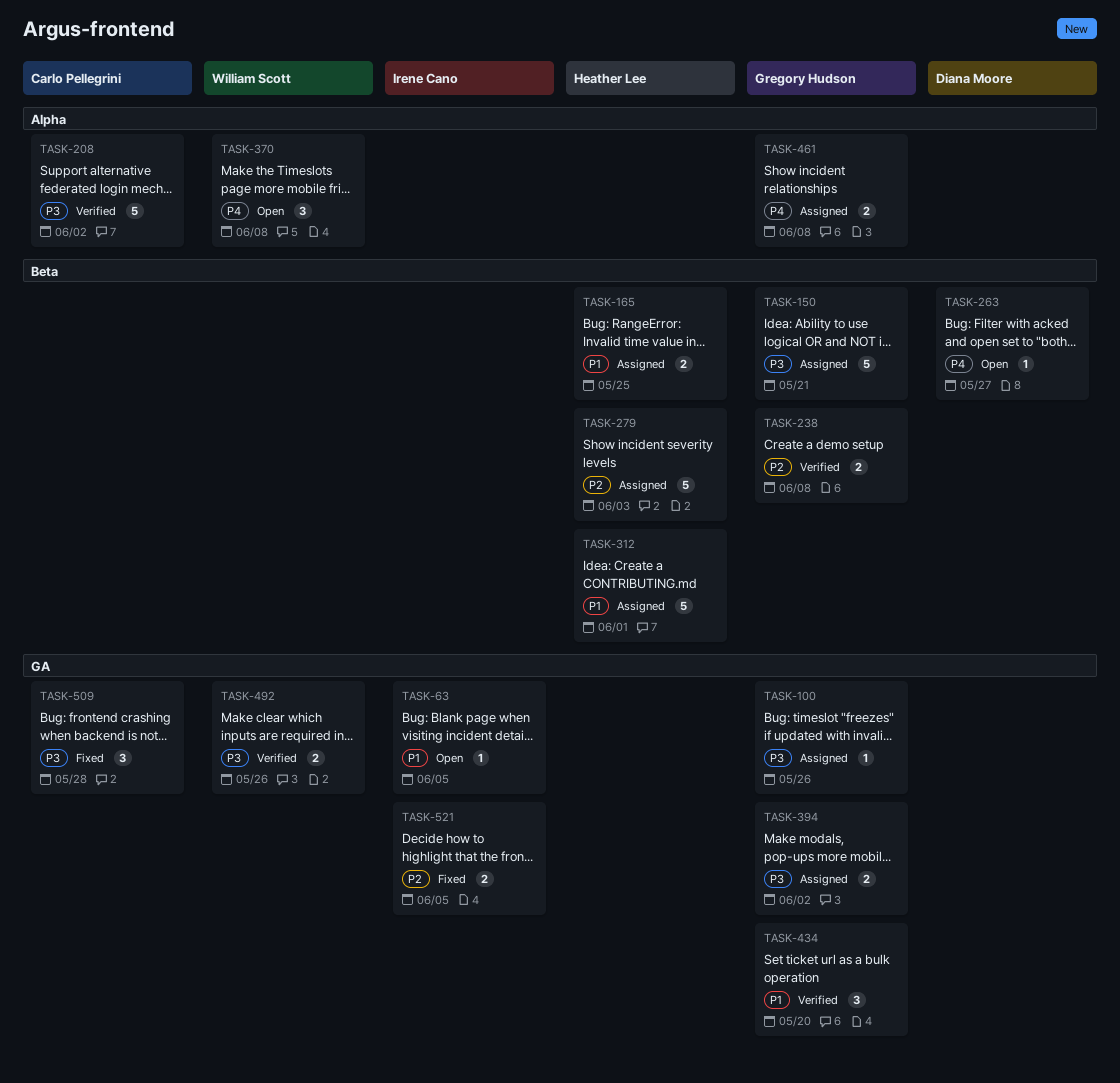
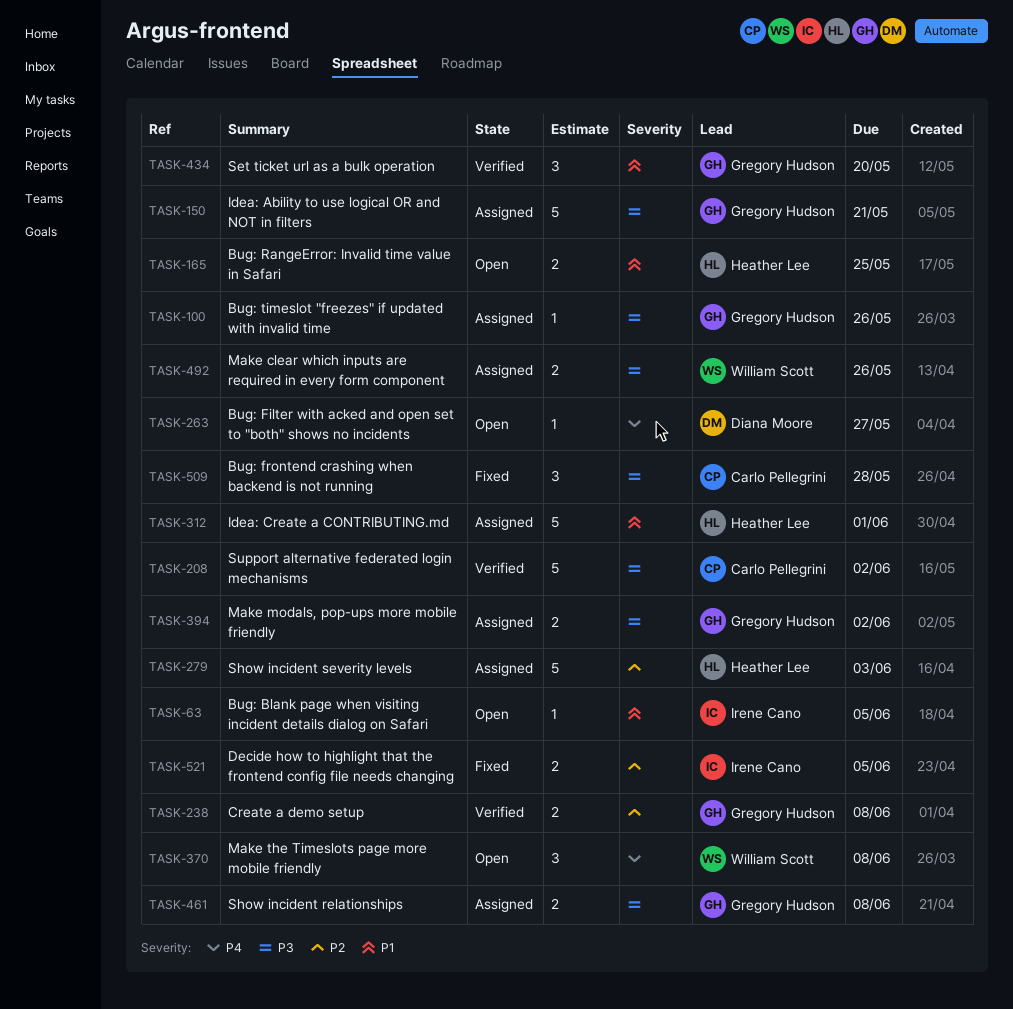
TASK-165, status: Assigned -> Open
TASK-461, priority: P4 -> P3
TASK-492, status: Verified -> Assigned

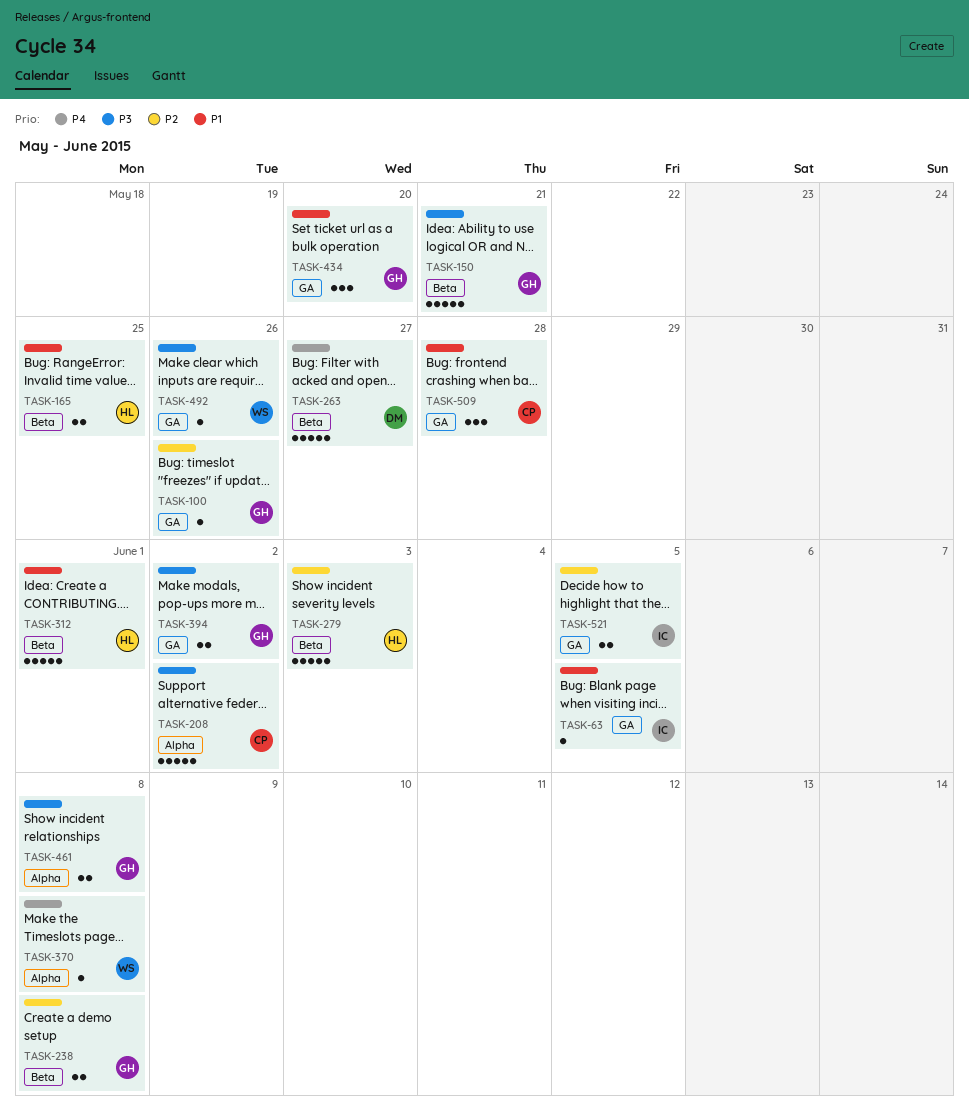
TASK-100, priority: P3 -> P2
TASK-263, estimate: 1 -> 5
TASK-370, estimate: 3 -> 1
TASK-492, estimate: 2 -> 1
TASK-509, priority: P3 -> P1

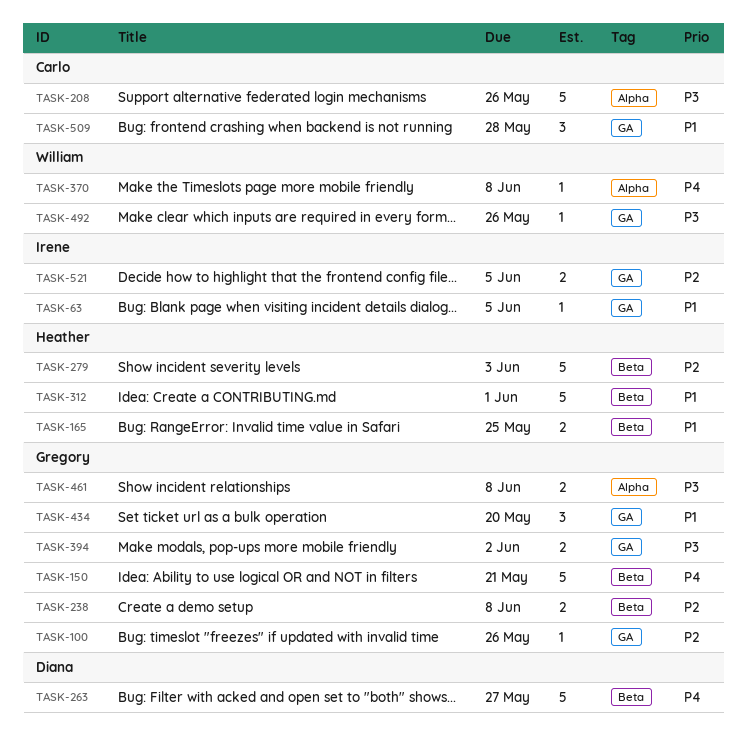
TASK-150, priority: P3 -> P4
TASK-208, due: Jun 2 -> May 26

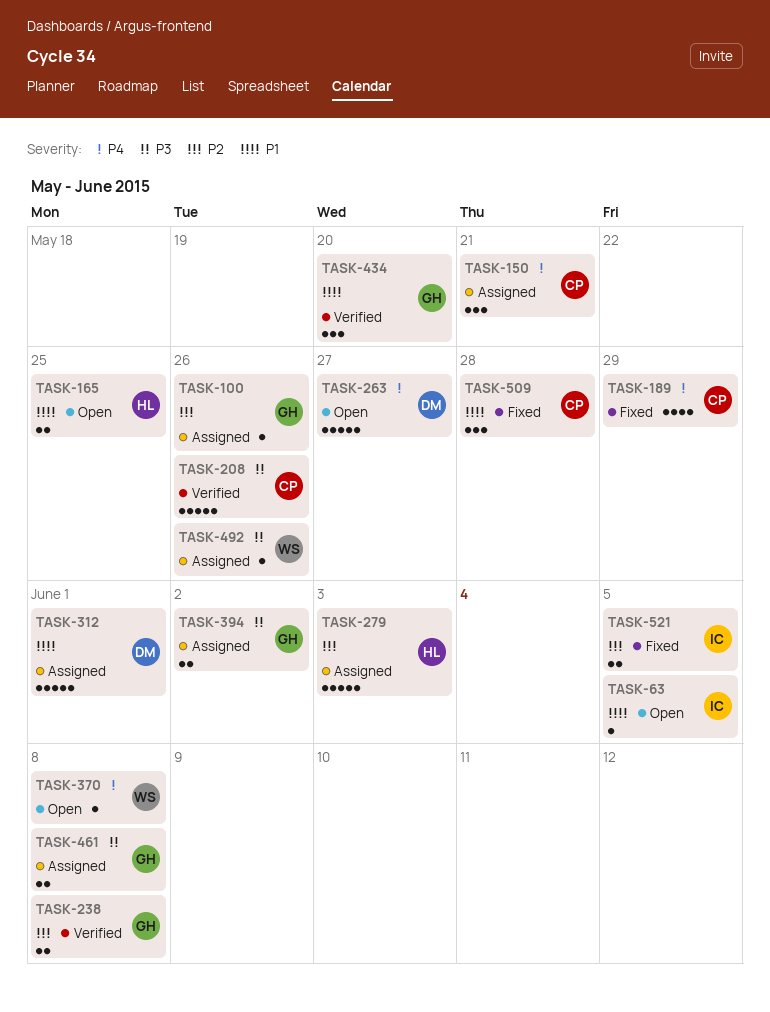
TASK-150, owner: Gregory -> Carlo
TASK-150, estimate: 5 -> 3
TASK-189: none -> present
TASK-312, owner: Heather -> Diana

